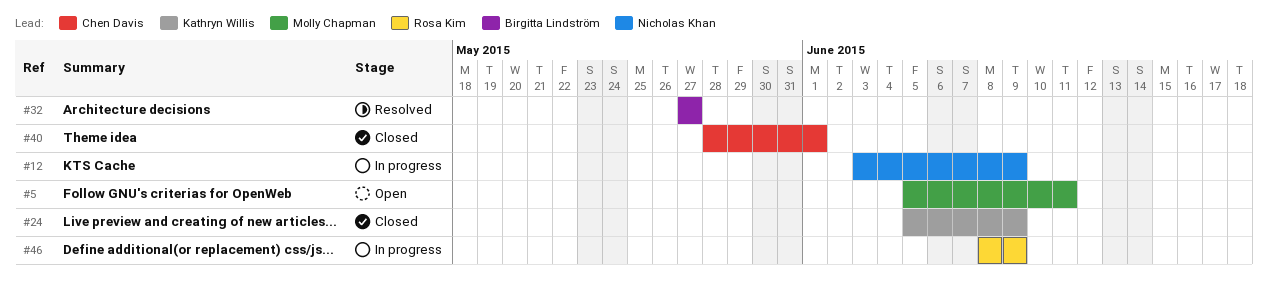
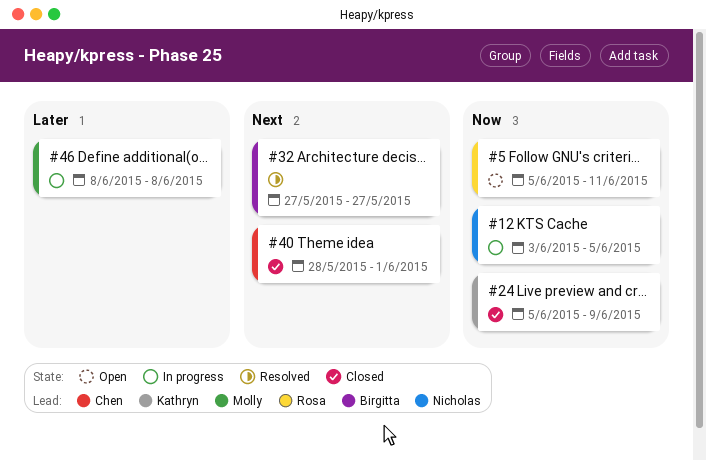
#5, owner: Molly Chapman -> Rosa Kim
#12, due: Jun 9 -> Jun 5
#46, owner: Rosa Kim -> Molly Chapman
#46, due: Jun 9 -> Jun 8

